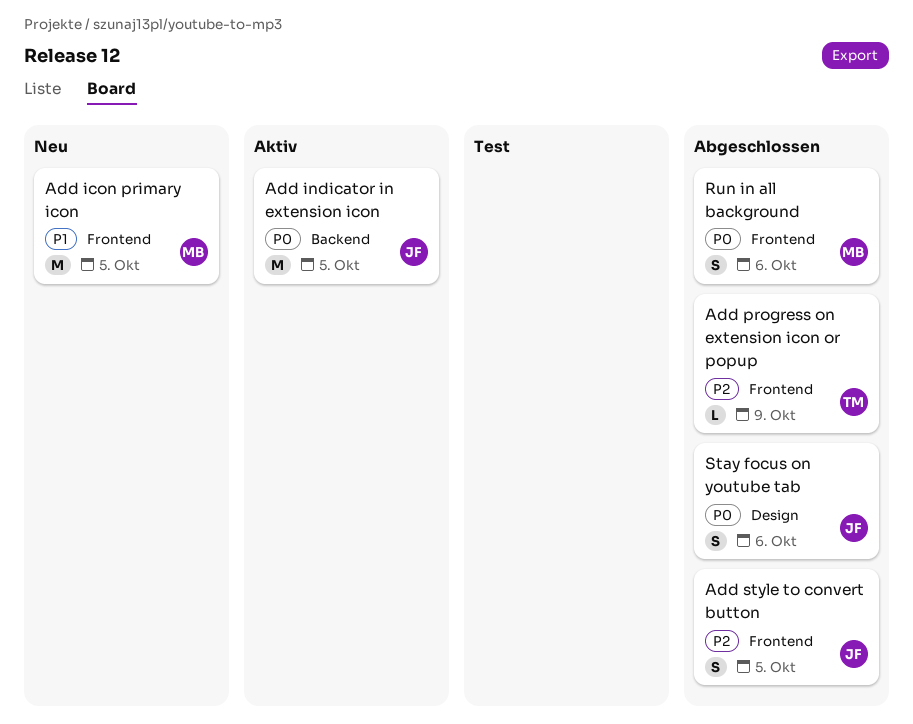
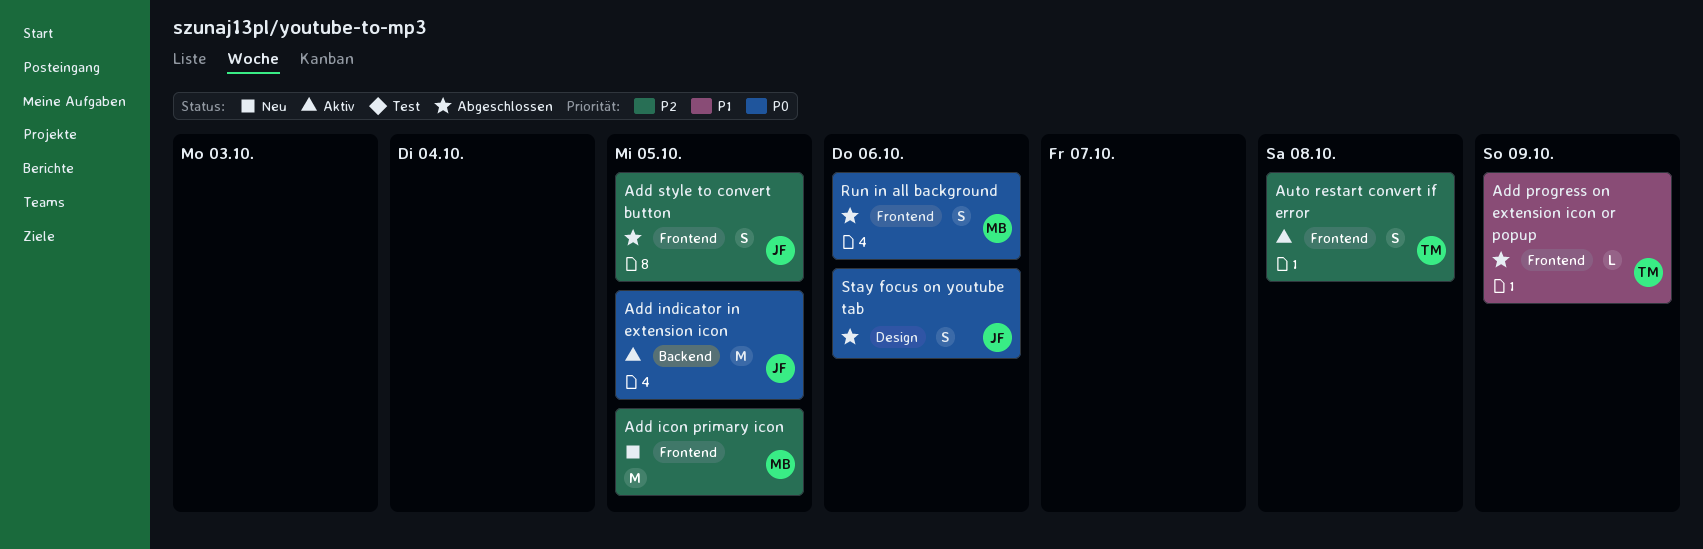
Add icon primary icon, priority: P1 -> P2
Add progress on extension icon or popup, priority: P2 -> P1
Auto restart convert if error: none -> present

